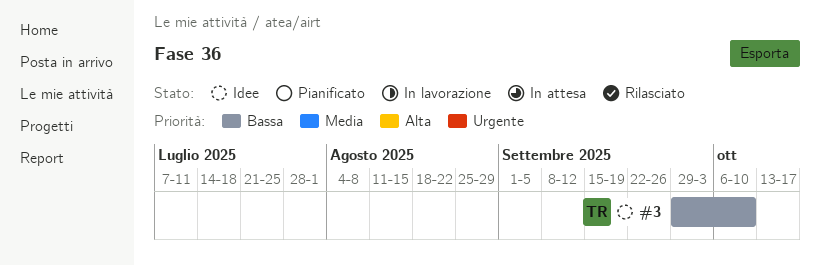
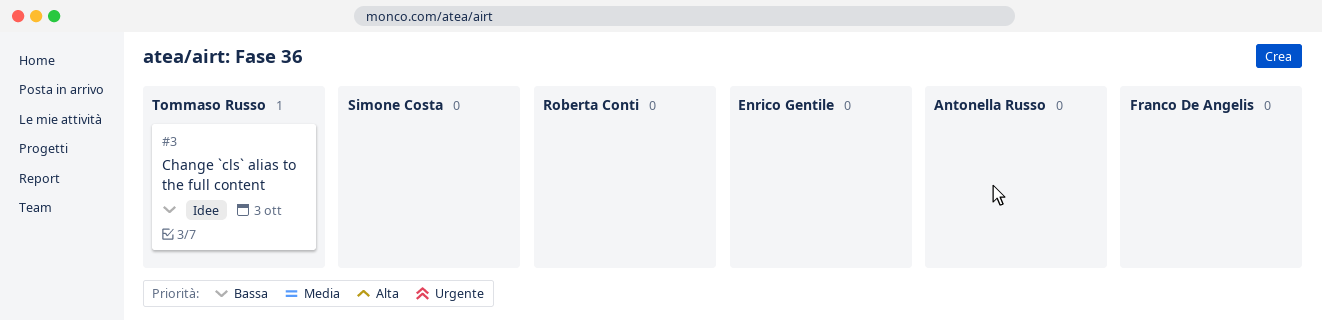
#3, due: Oct 10 -> Oct 3

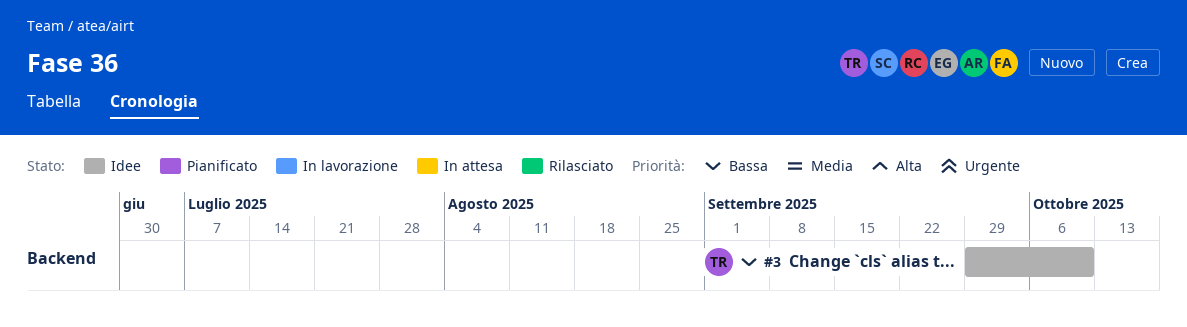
#3, due: Oct 3 -> Oct 10

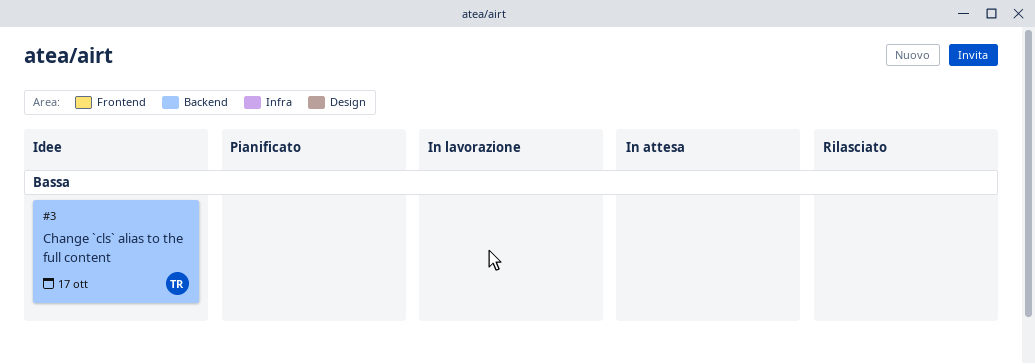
#3, due: Oct 10 -> Oct 17

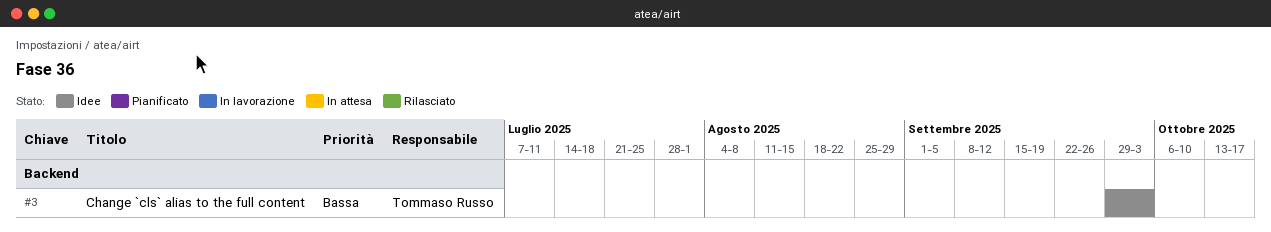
#3, due: Oct 17 -> Oct 3

